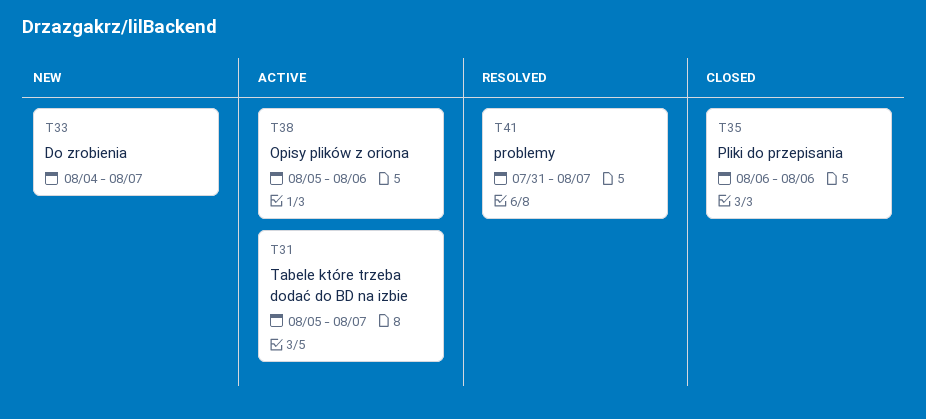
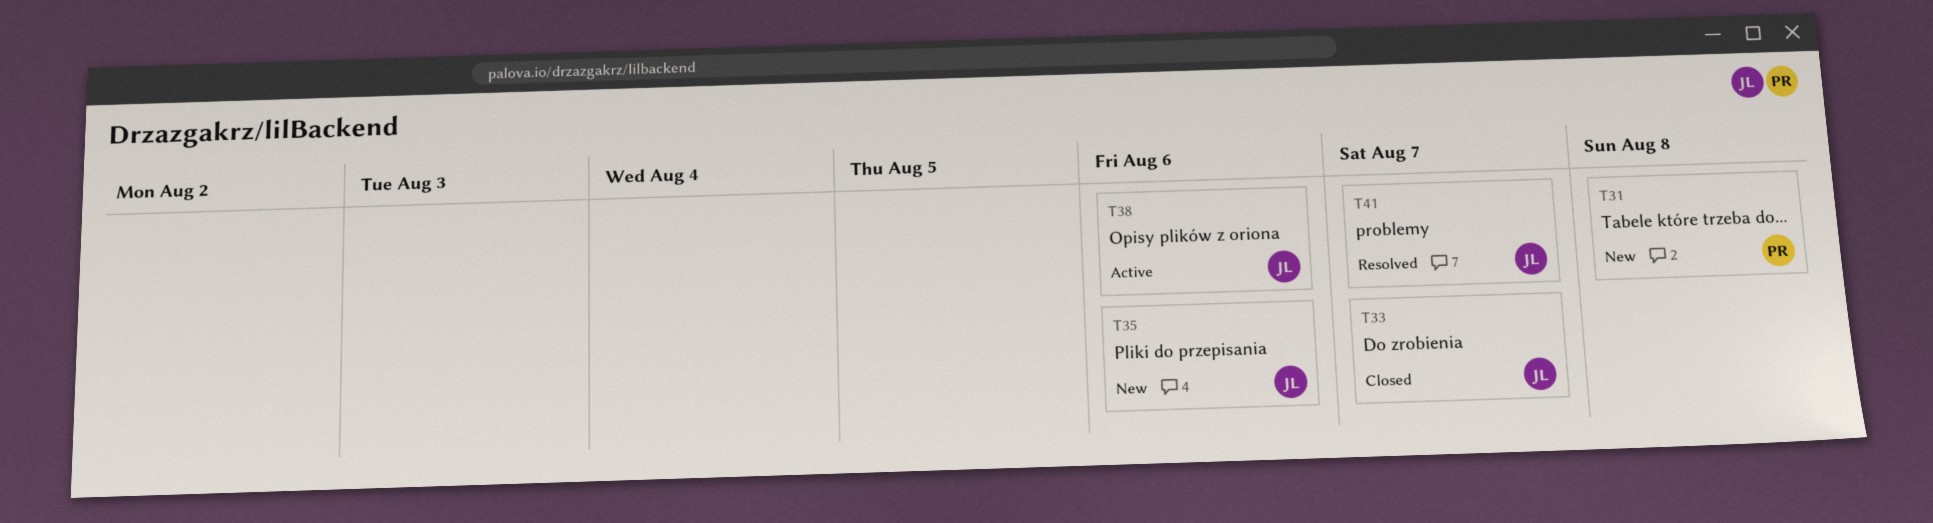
T31, status: Active -> New
T31, due: Aug 7 -> Aug 8
T33, status: New -> Closed
T35, status: Closed -> New

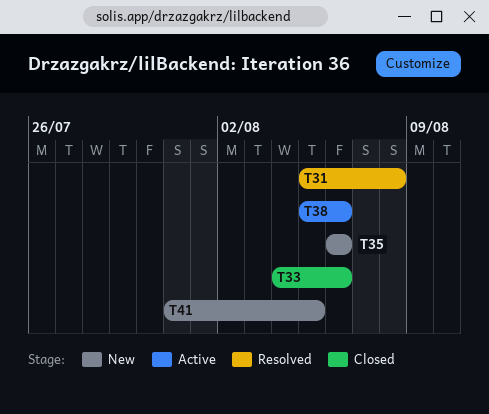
T31, status: New -> Resolved
T33, due: Aug 7 -> Aug 6
T41, status: Resolved -> New
T41, due: Aug 7 -> Aug 5

